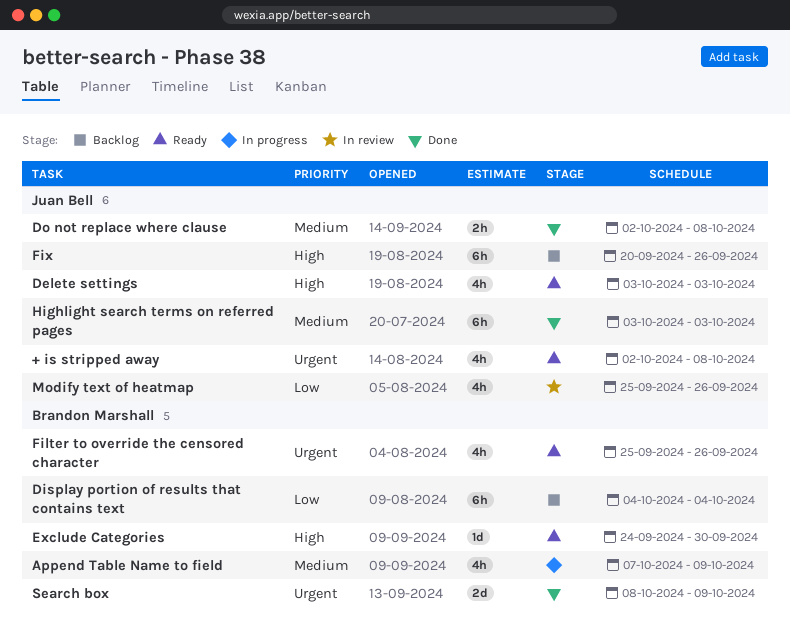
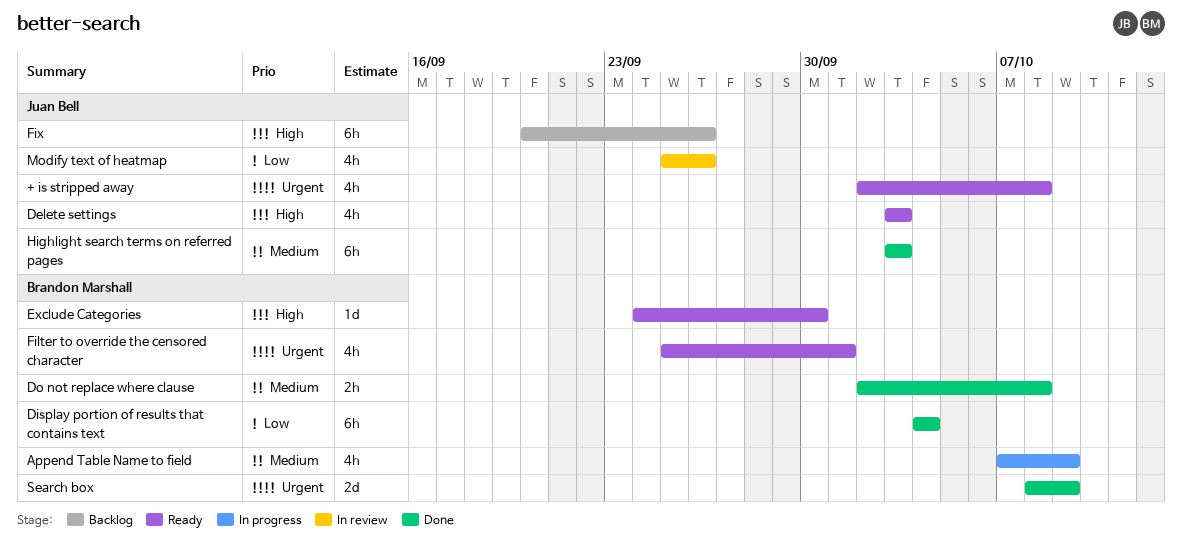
Display portion of results that contains text, status: Backlog -> Done
Do not replace where clause, owner: Juan Bell -> Brandon Marshall
Filter to override the censored character, due: Sep 26 -> Oct 1

